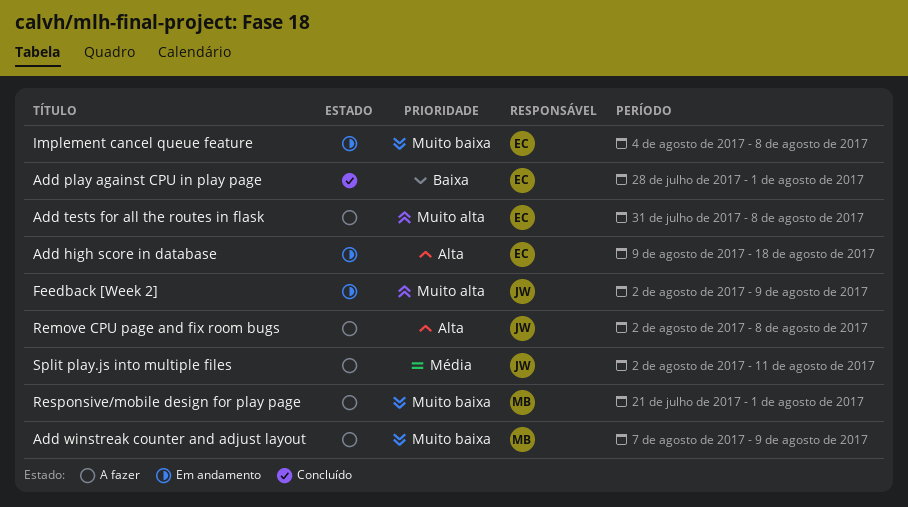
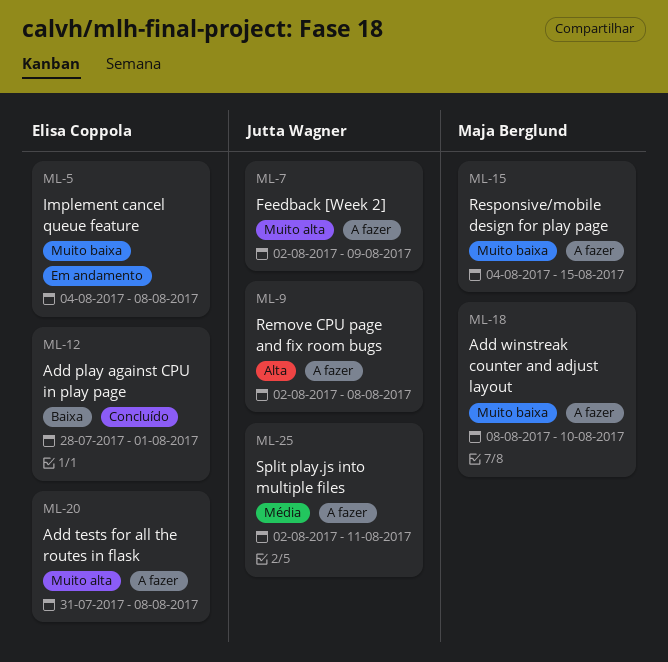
Add high score in database: present -> none
Add winstreak counter and adjust layout, start: Aug 7 -> Aug 8
Add winstreak counter and adjust layout, due: Aug 9 -> Aug 10
Feedback [Week 2], status: Em andamento -> A fazer
Responsive/mobile design for play page, start: Jul 21 -> Aug 4
Responsive/mobile design for play page, due: Aug 1 -> Aug 15

